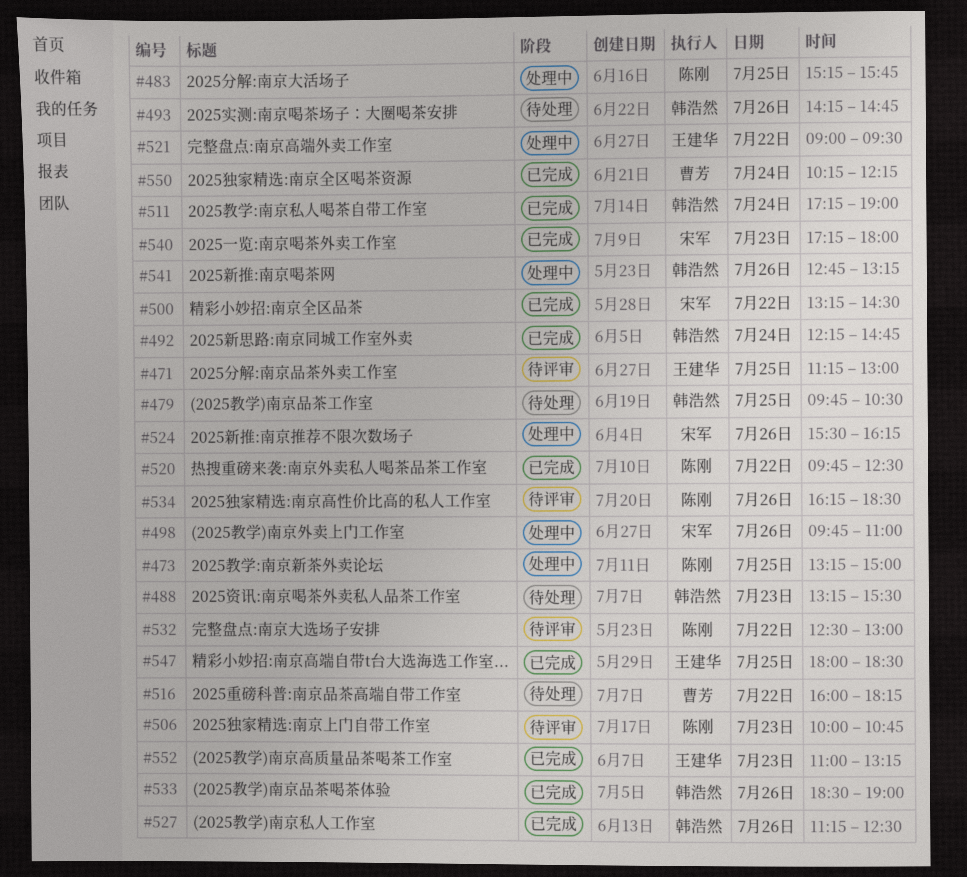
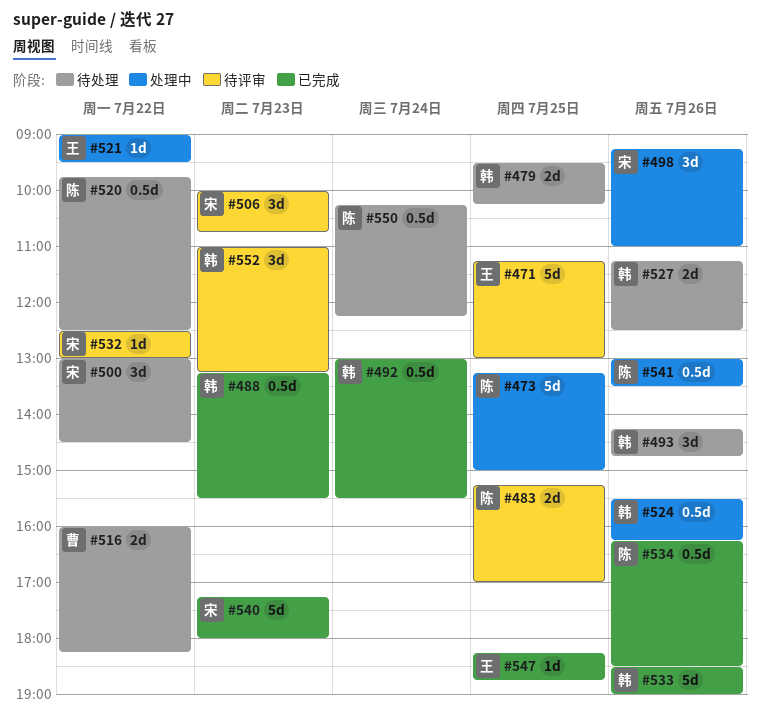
#479, begins: 09:45 -> 09:30
#479, ends: 10:30 -> 10:15
#483, status: 处理中 -> 待评审
#483, ends: 15:45 -> 17:00
#488, status: 待处理 -> 已完成
#492, begins: 12:15 -> 13:00
#492, ends: 14:45 -> 15:30
#498, begins: 09:45 -> 09:15
#500, status: 已完成 -> 待处理
#500, begins: 13:15 -> 13:00
#506, owner: 陈刚 -> 宋军
#511: present -> none
#520, status: 已完成 -> 待处理
#524, owner: 宋军 -> 韩浩然
#527, status: 已完成 -> 待处理
#532, owner: 陈刚 -> 宋军
#534, status: 待评审 -> 已完成
#541, owner: 韩浩然 -> 陈刚
#541, begins: 12:45 -> 13:00
#541, ends: 13:15 -> 13:30
#547, begins: 18:00 -> 18:15
#547, ends: 18:30 -> 18:45
#550, status: 已完成 -> 待处理
#550, owner: 曹芳 -> 陈刚
#552, status: 已完成 -> 待评审
#552, owner: 王建华 -> 韩浩然

